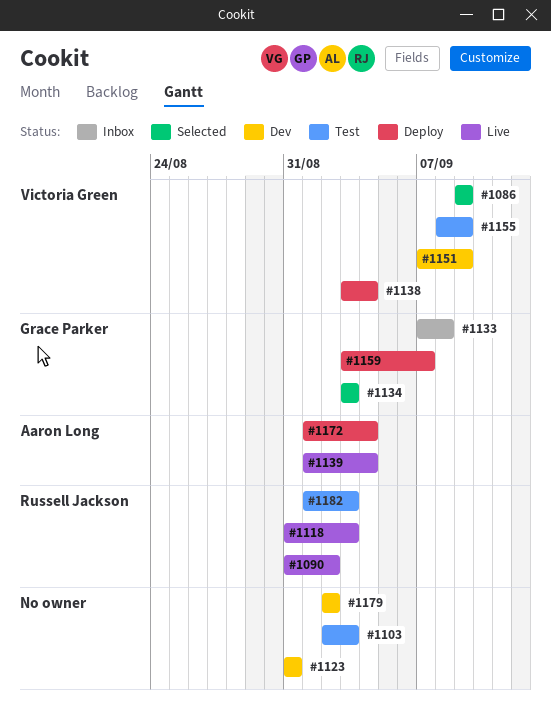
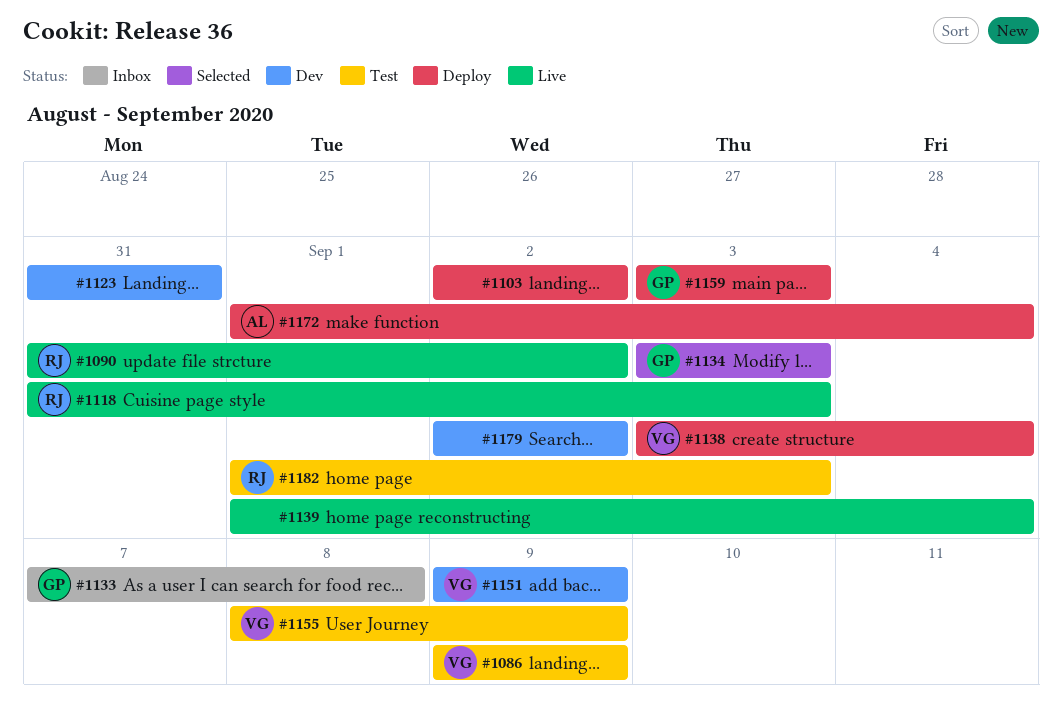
#1086, status: Selected -> Test
#1103, status: Test -> Deploy
#1103, due: Sep 3 -> Sep 2
#1139, owner: Aaron Long -> none
#1151, start: Sep 7 -> Sep 9
#1159, due: Sep 7 -> Sep 3

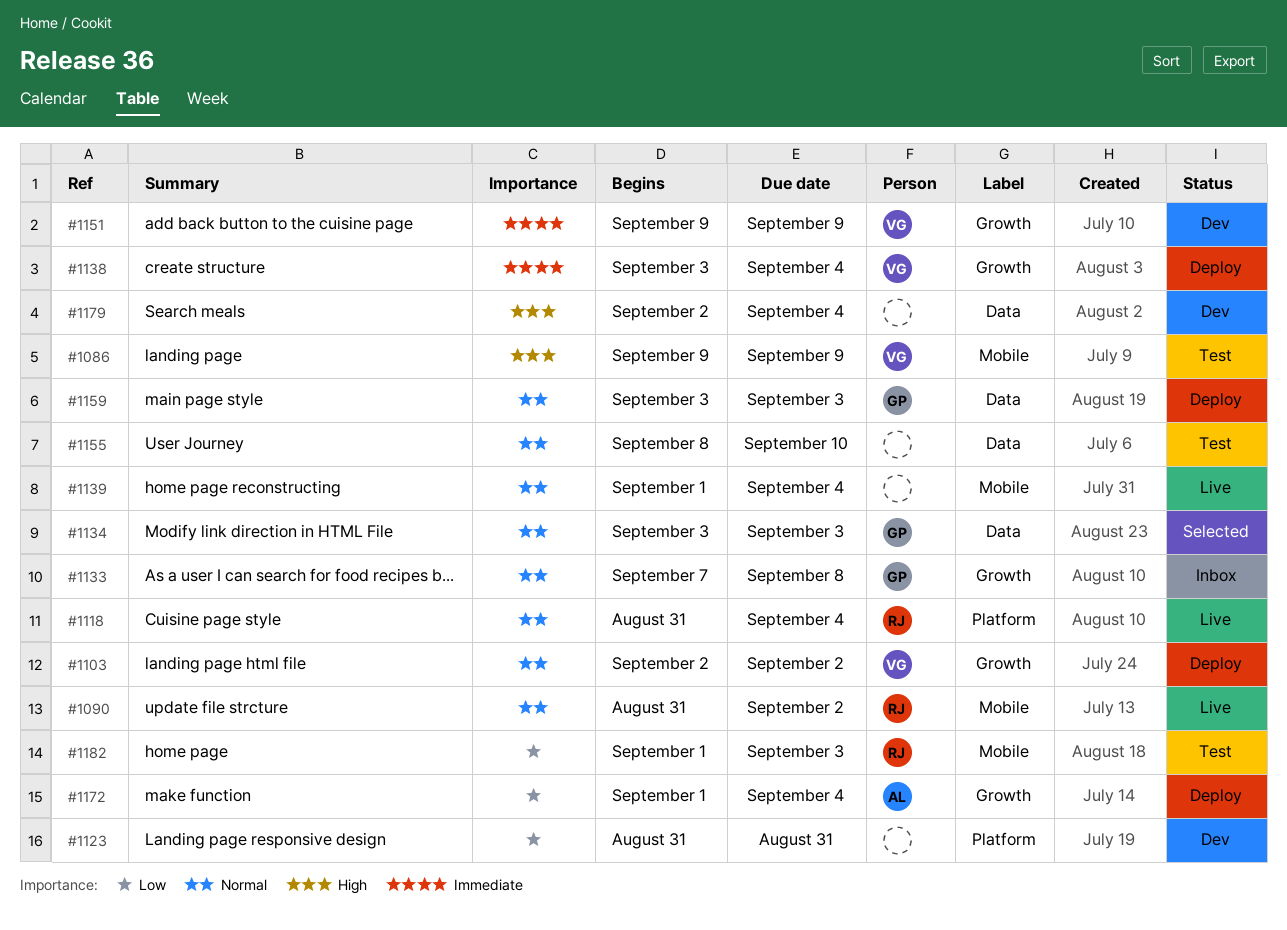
#1103, owner: none -> VG
#1118, due: Sep 3 -> Sep 4
#1155, owner: VG -> none
#1155, due: Sep 9 -> Sep 10
#1179, due: Sep 2 -> Sep 4

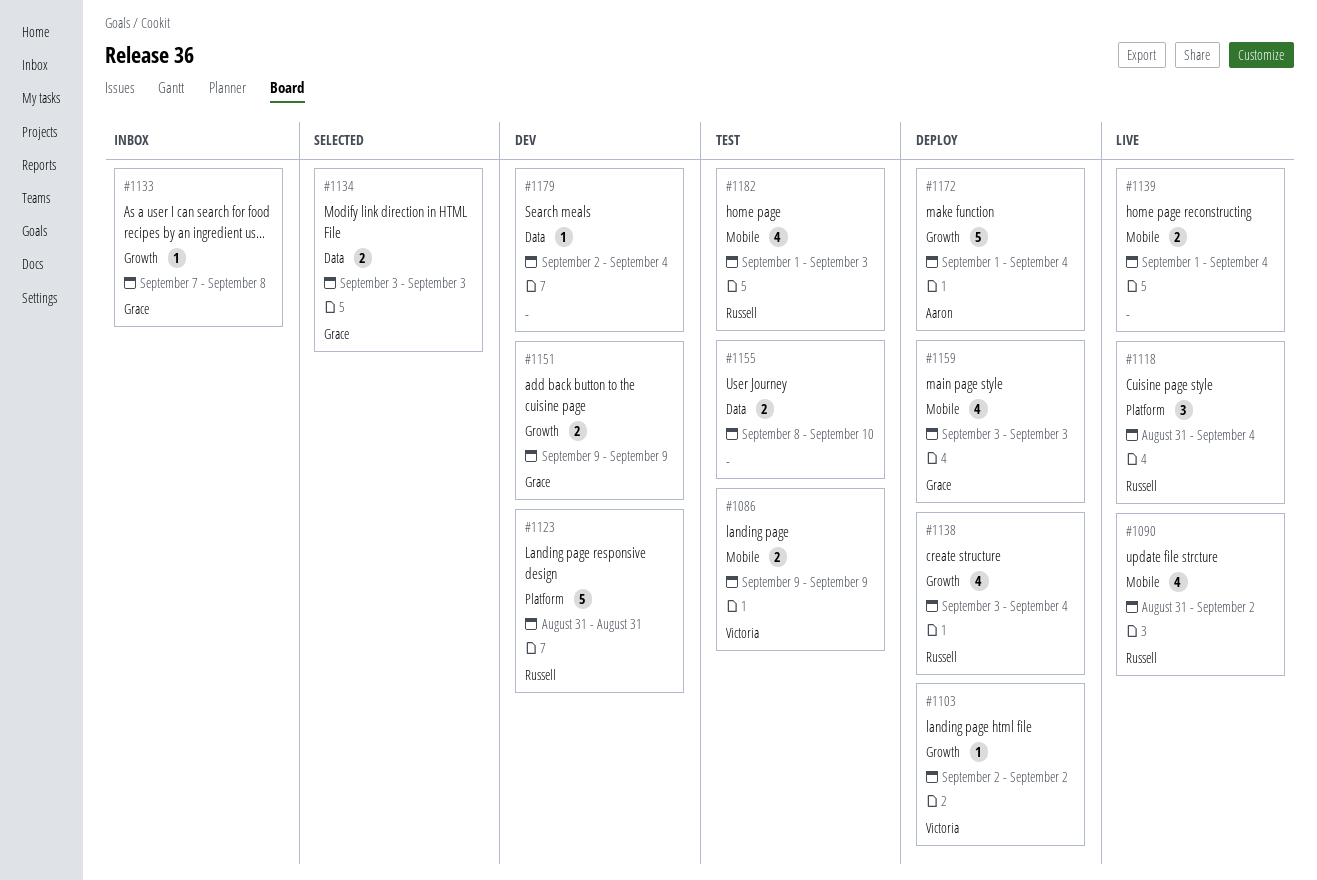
#1123, owner: none -> Russell
#1138, owner: Victoria -> Russell
#1151, owner: Victoria -> Grace
#1159, label: Data -> Mobile

